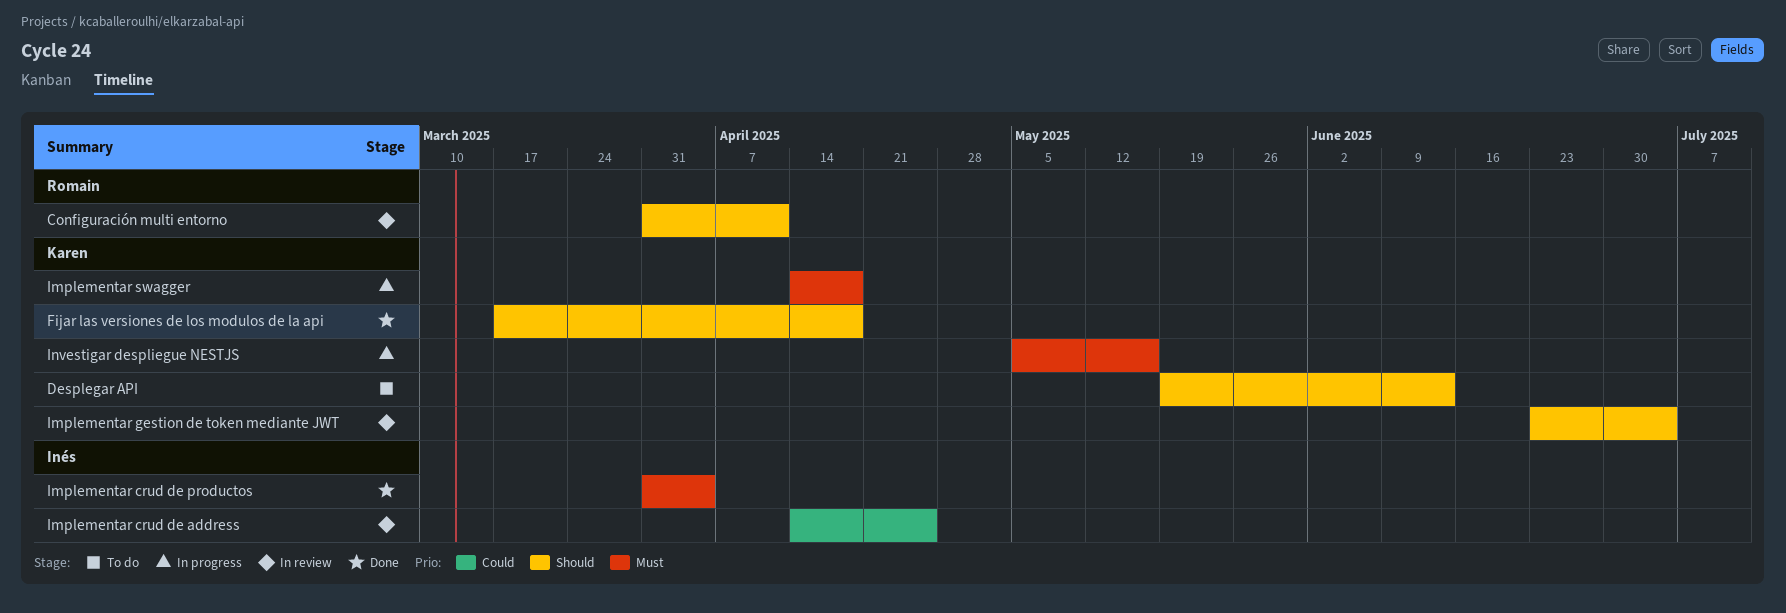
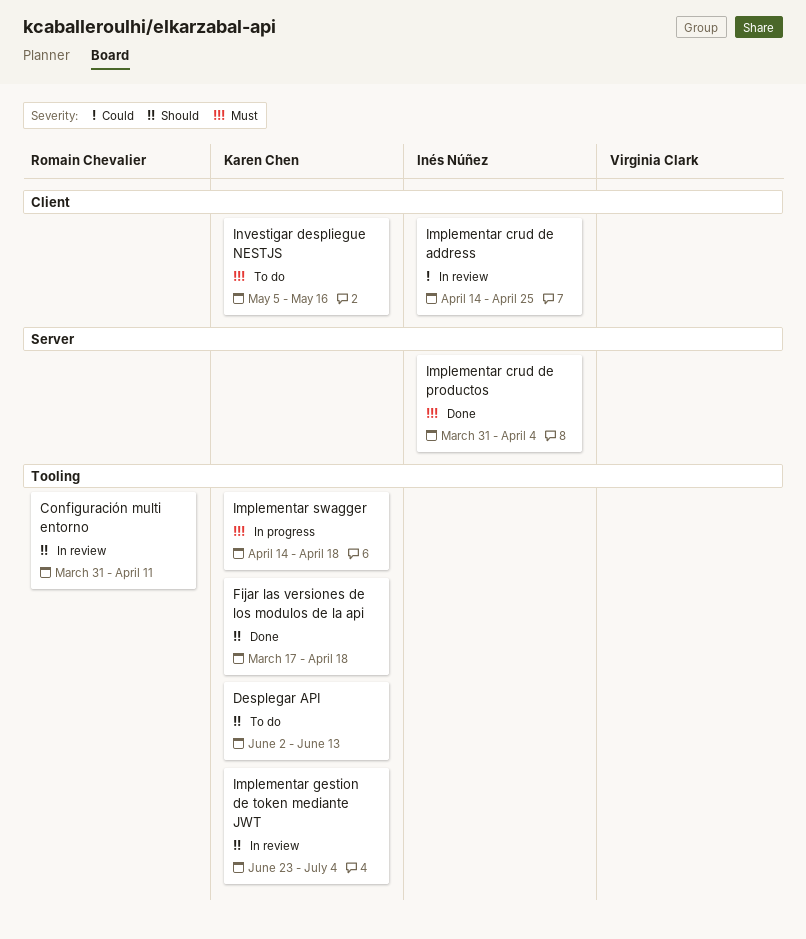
Desplegar API, start: May 19 -> Jun 2
Investigar despliegue NESTJS, status: In progress -> To do

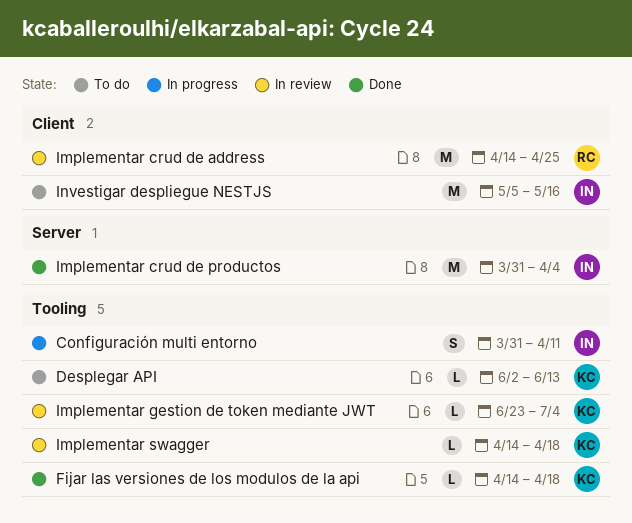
Configuración multi entorno, status: In review -> In progress
Configuración multi entorno, owner: Romain Chevalier -> Inés Núñez
Fijar las versiones de los modulos de la api, start: Mar 17 -> Apr 14
Implementar crud de address, owner: Inés Núñez -> Romain Chevalier
Implementar swagger, status: In progress -> In review
Investigar despliegue NESTJS, owner: Karen Chen -> Inés Núñez

